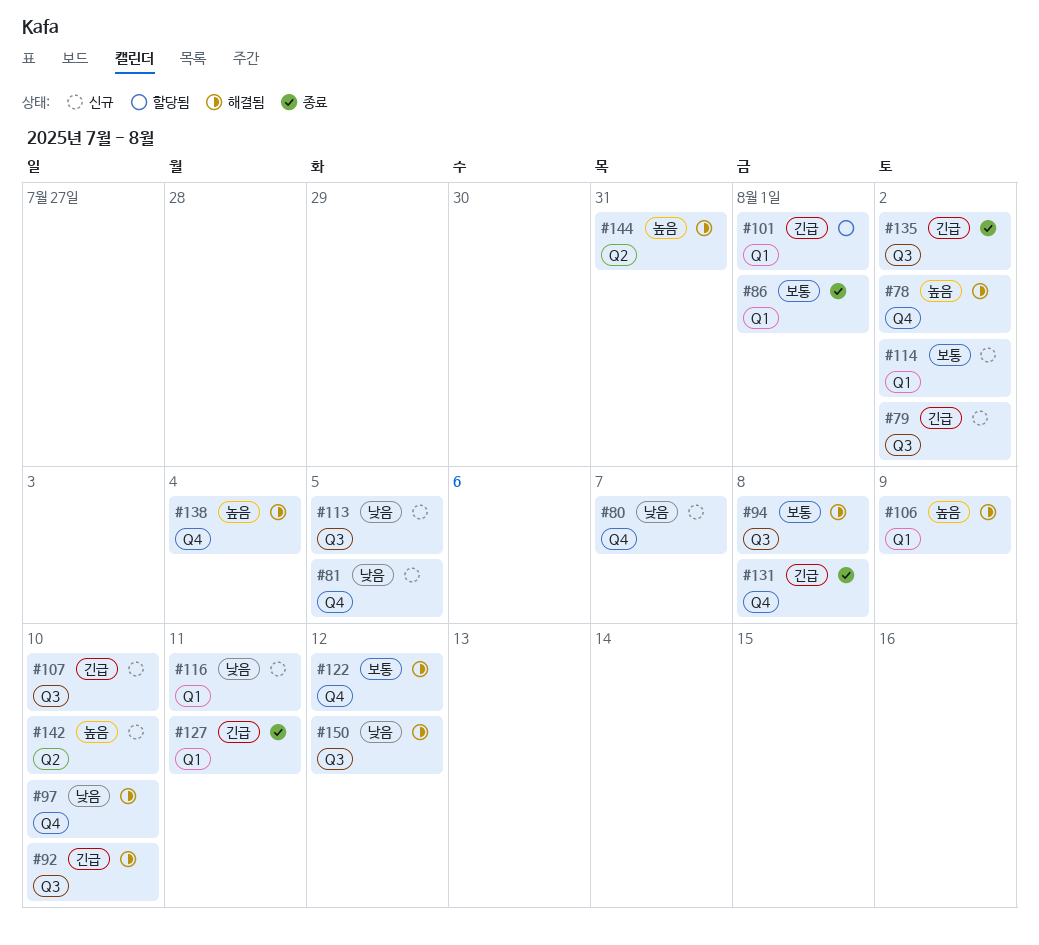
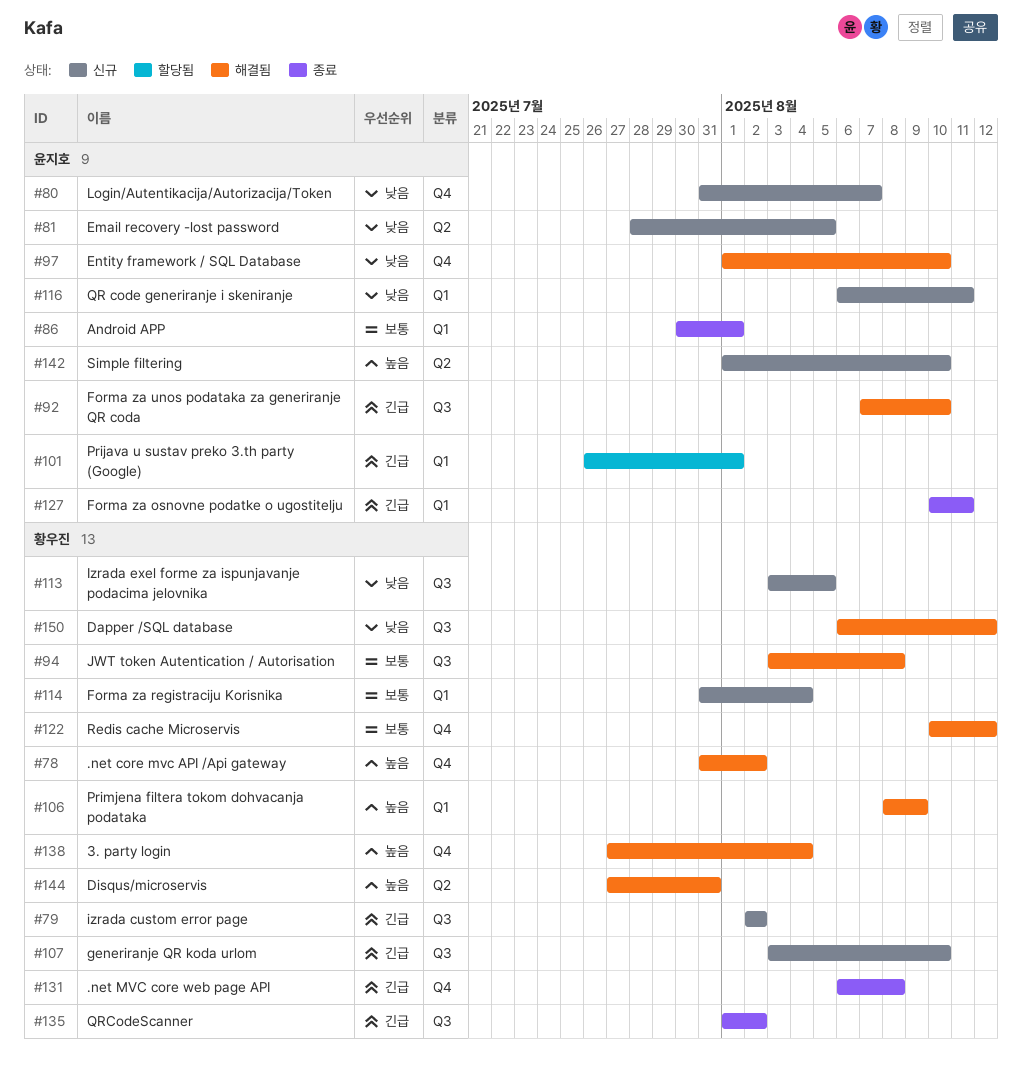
#81, label: Q4 -> Q2
#114, due: Aug 2 -> Aug 4

